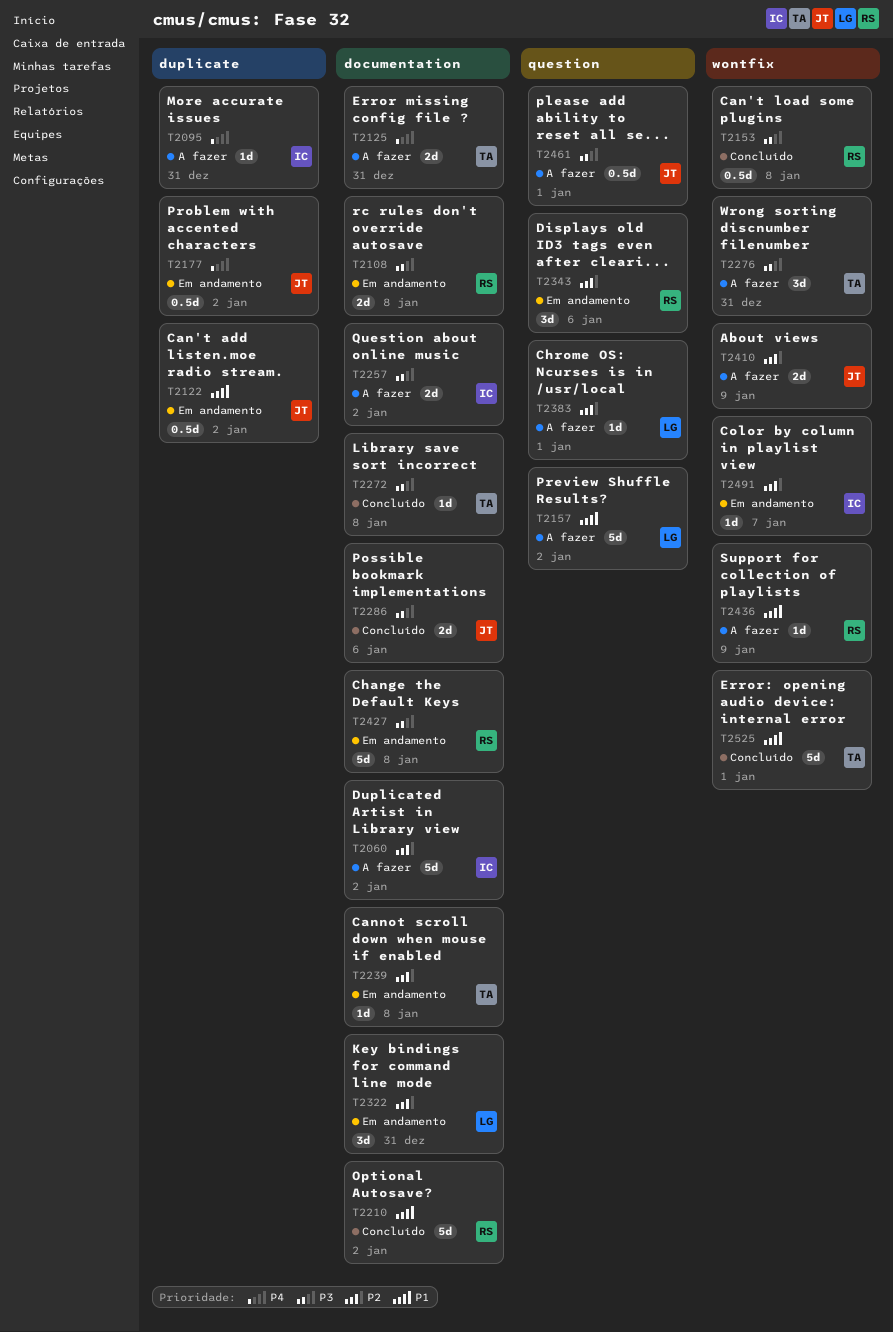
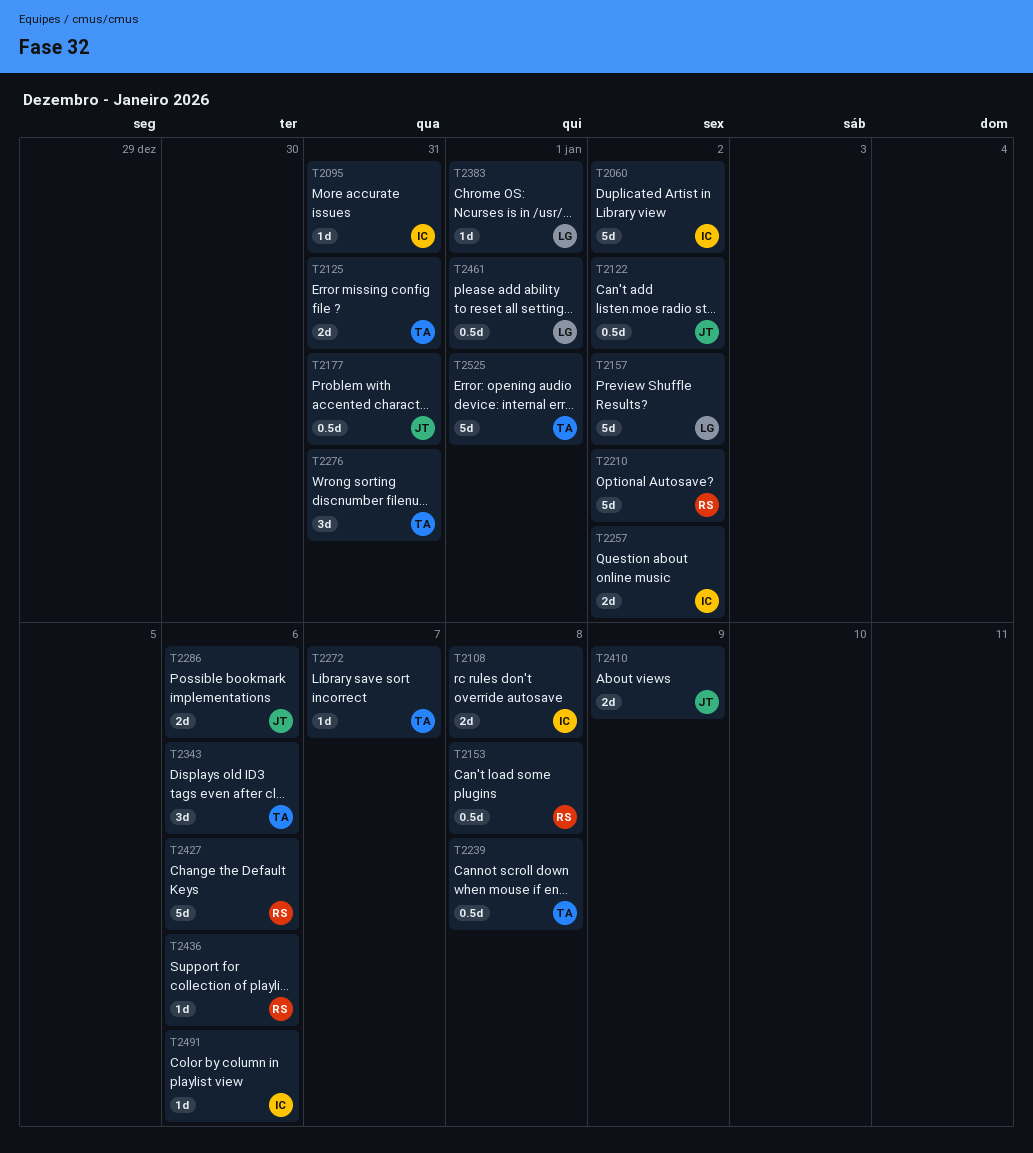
T2108, owner: RS -> IC
T2177, due: Jan 2 -> Dec 31
T2239, estimate: 1d -> 0.5d
T2272, due: Jan 8 -> Jan 7
T2322: present -> none
T2343, owner: RS -> TA
T2427, due: Jan 8 -> Jan 6
T2436, due: Jan 9 -> Jan 6
T2461, owner: JT -> LG
T2491, due: Jan 7 -> Jan 6

